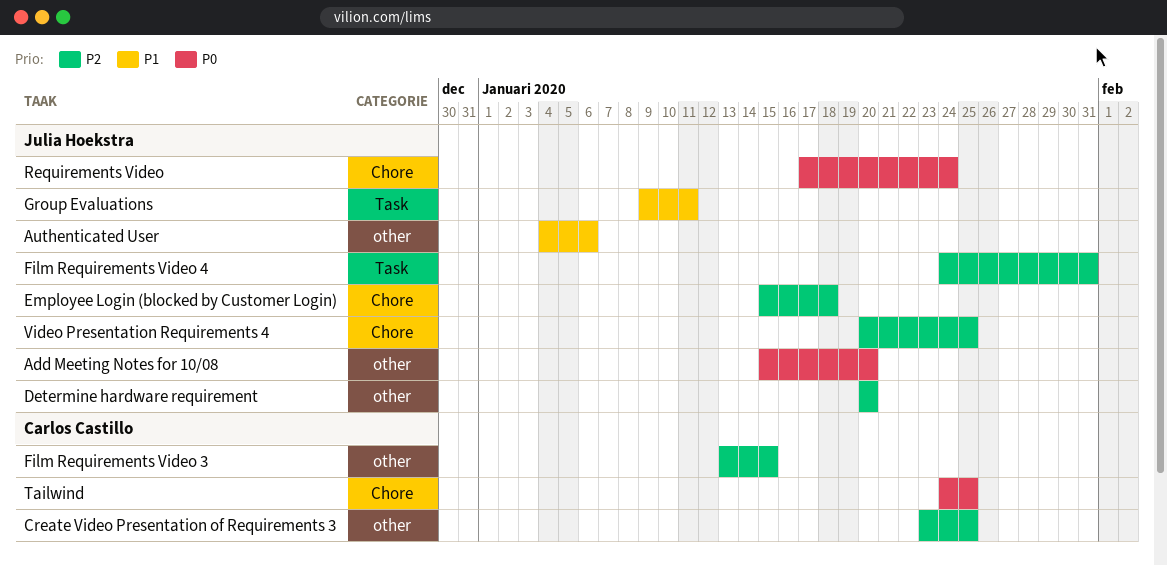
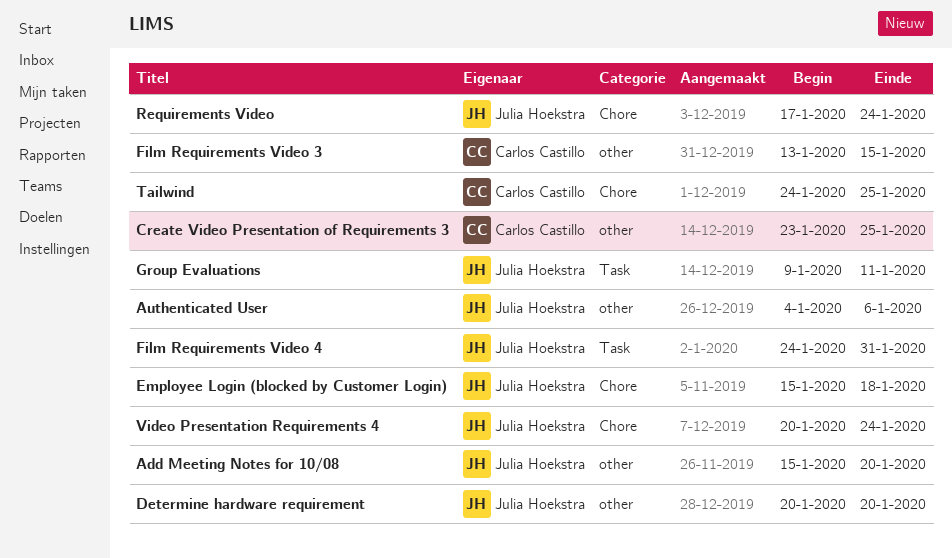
Video Presentation Requirements 4, due: Jan 25 -> Jan 24

